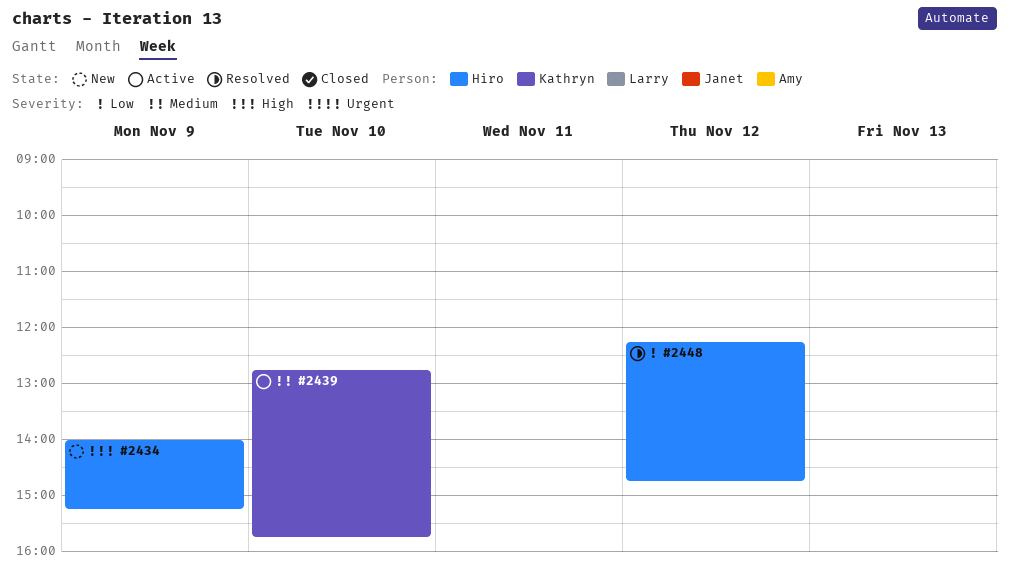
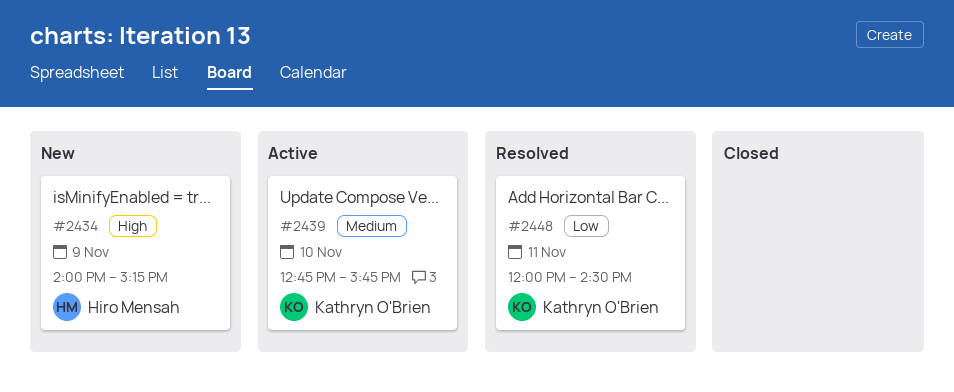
#2448, owner: Hiro Mensah -> Kathryn O'Brien
#2448, day: Nov 12 -> Nov 11
#2448, begins: 12:15 -> 12:00
#2448, ends: 14:45 -> 14:30

